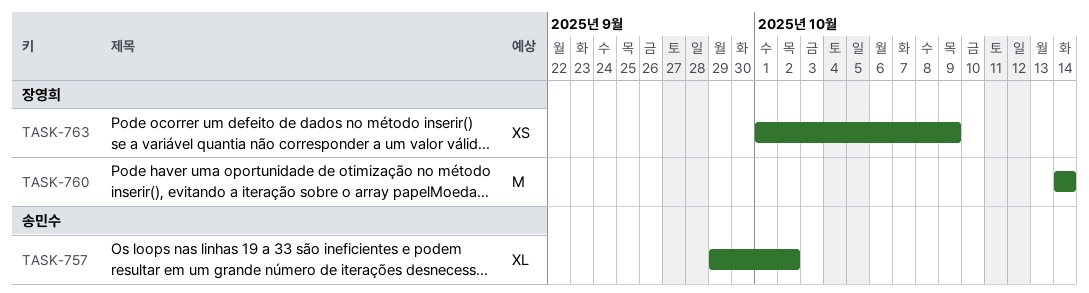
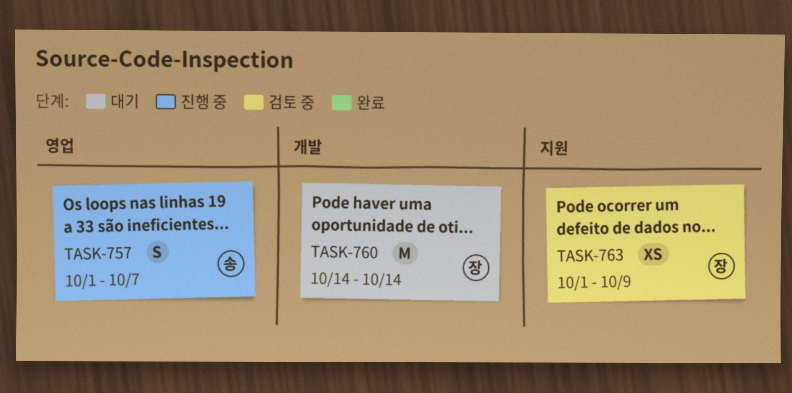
TASK-757, estimate: XL -> S
TASK-757, start: Sep 29 -> Oct 1
TASK-757, due: Oct 2 -> Oct 7

